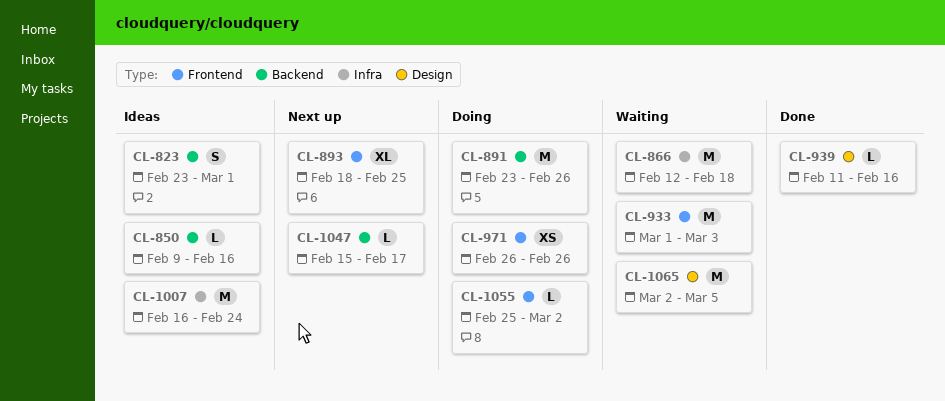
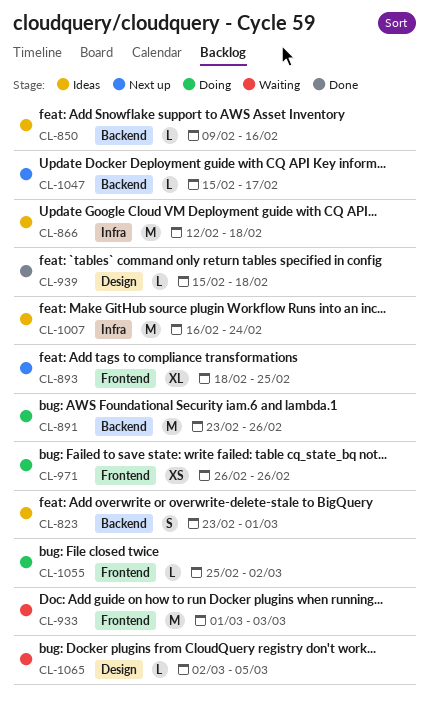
CL-866, status: Waiting -> Ideas
CL-939, start: Feb 11 -> Feb 15
CL-939, due: Feb 16 -> Feb 18
CL-1065, estimate: M -> L

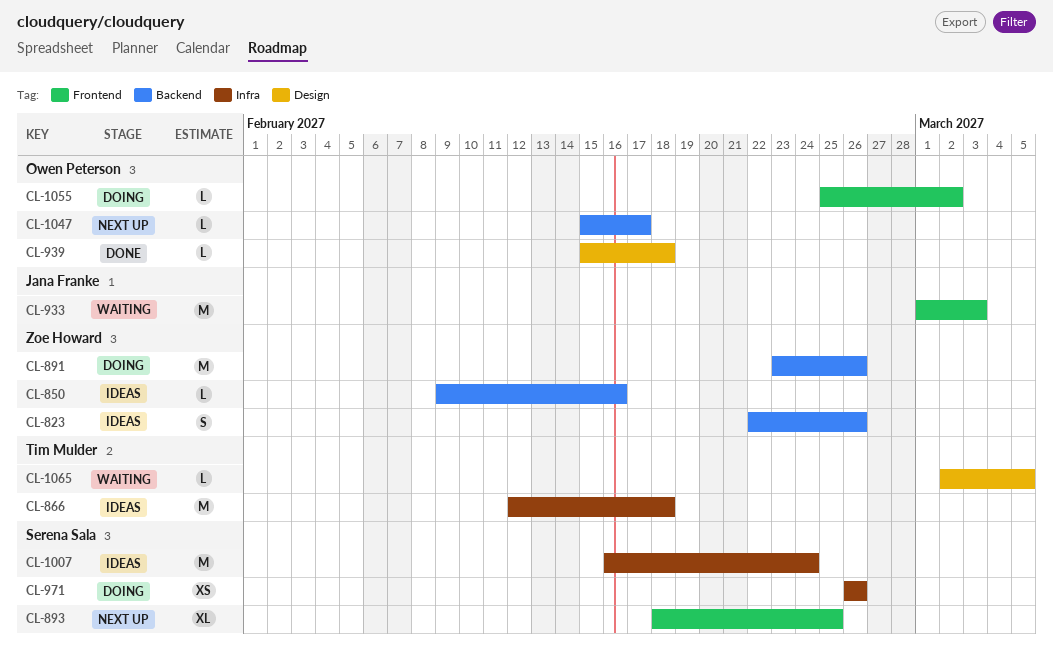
CL-823, start: Feb 23 -> Feb 22
CL-823, due: Mar 1 -> Feb 26
CL-971, label: Frontend -> Infra

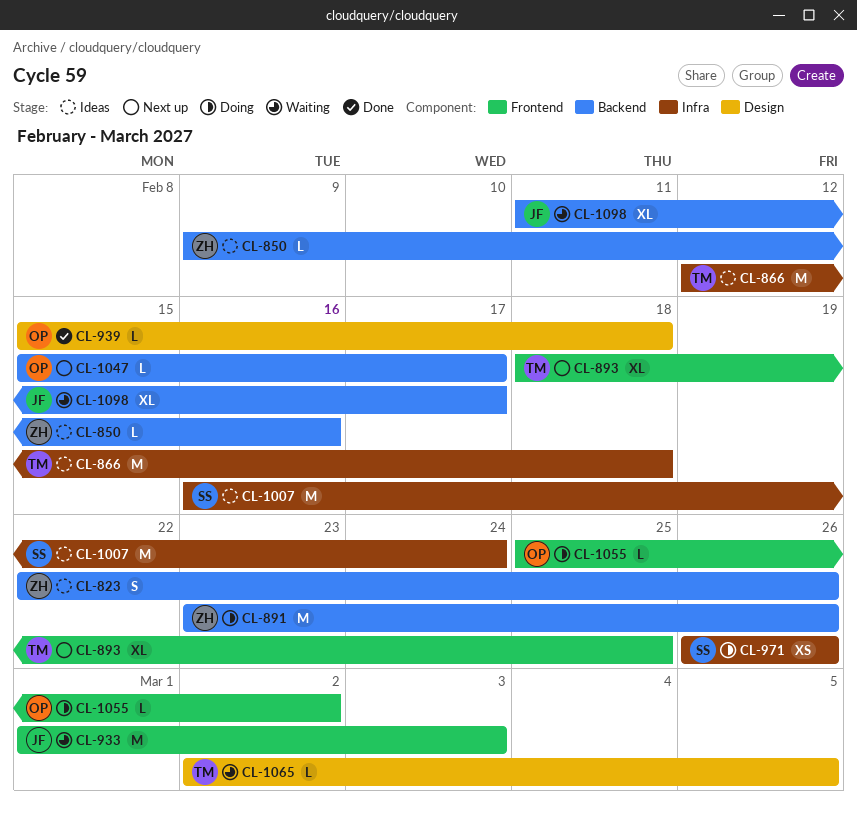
CL-893, owner: Serena Sala -> Tim Mulder
CL-1098: none -> present

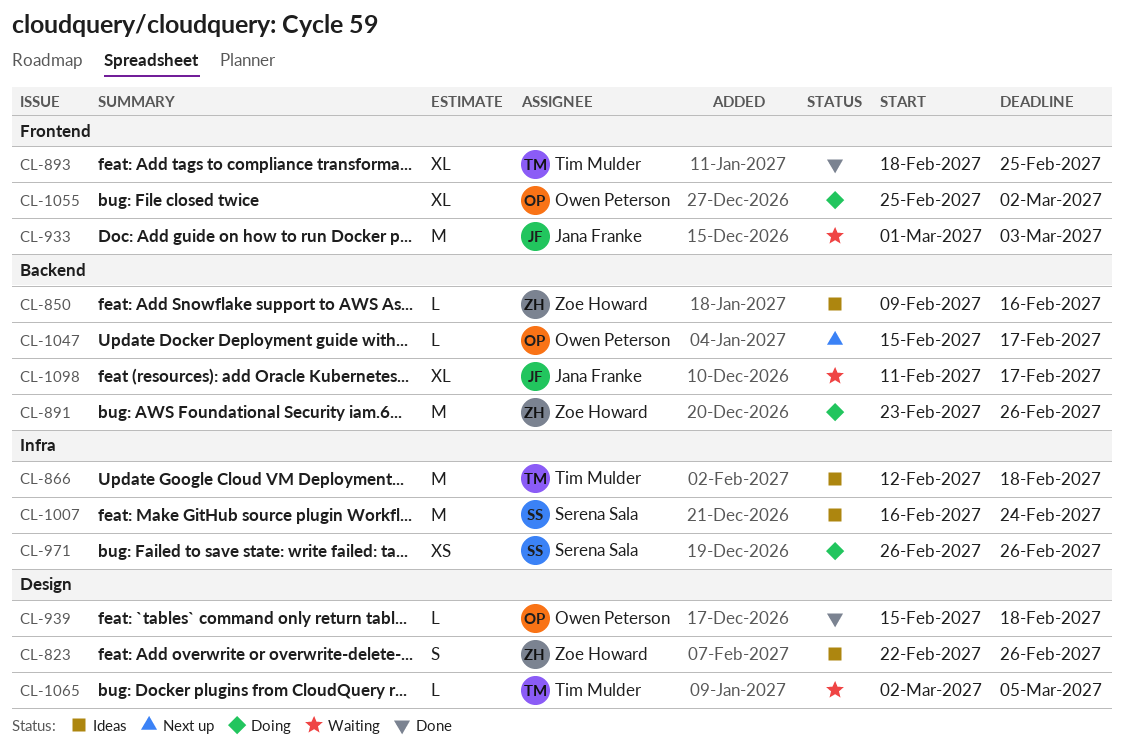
CL-823, label: Backend -> Design
CL-893, status: Next up -> Done
CL-1055, estimate: L -> XL

